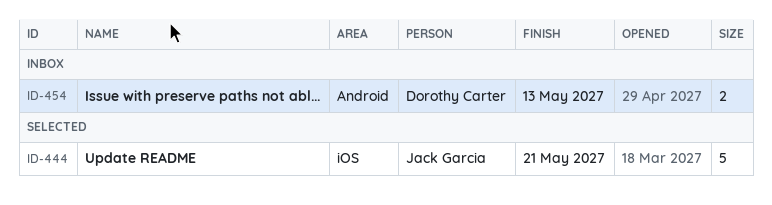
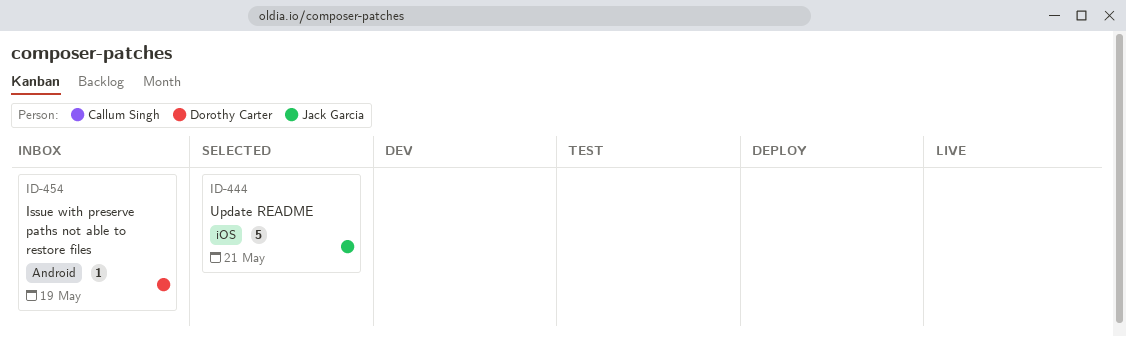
ID-454, estimate: 2 -> 1
ID-454, due: May 13 -> May 19

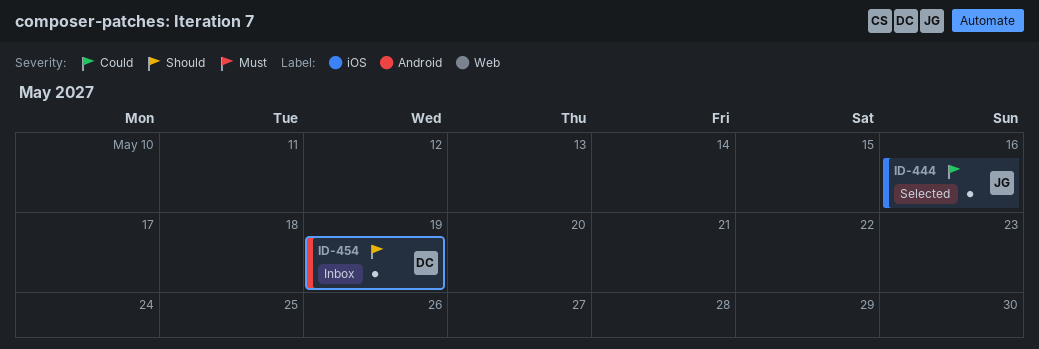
ID-444, estimate: 5 -> 1
ID-444, due: May 21 -> May 16

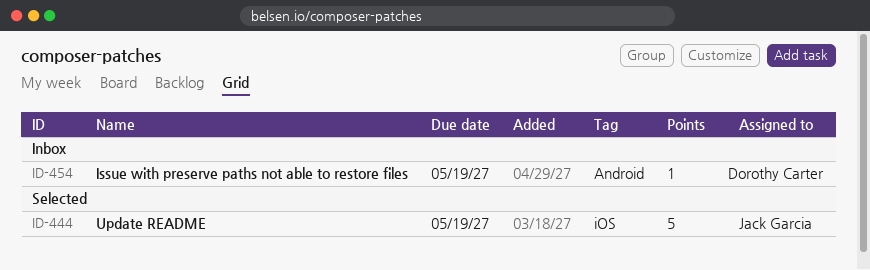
ID-444, estimate: 1 -> 5
ID-444, due: May 16 -> May 19

